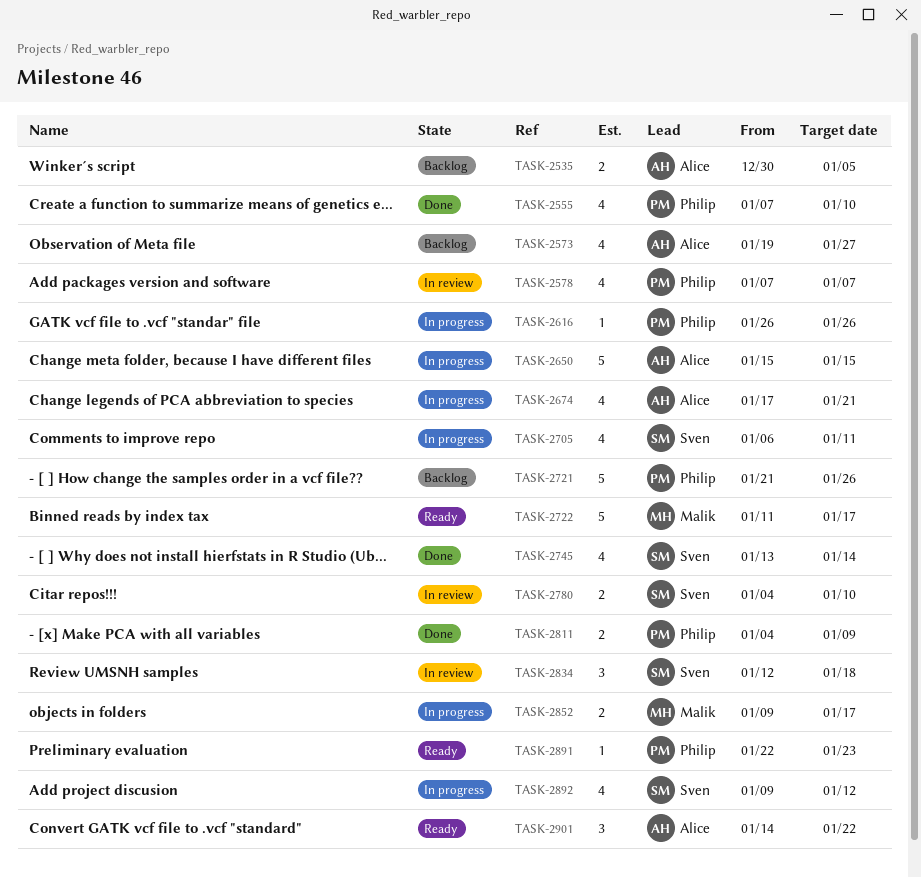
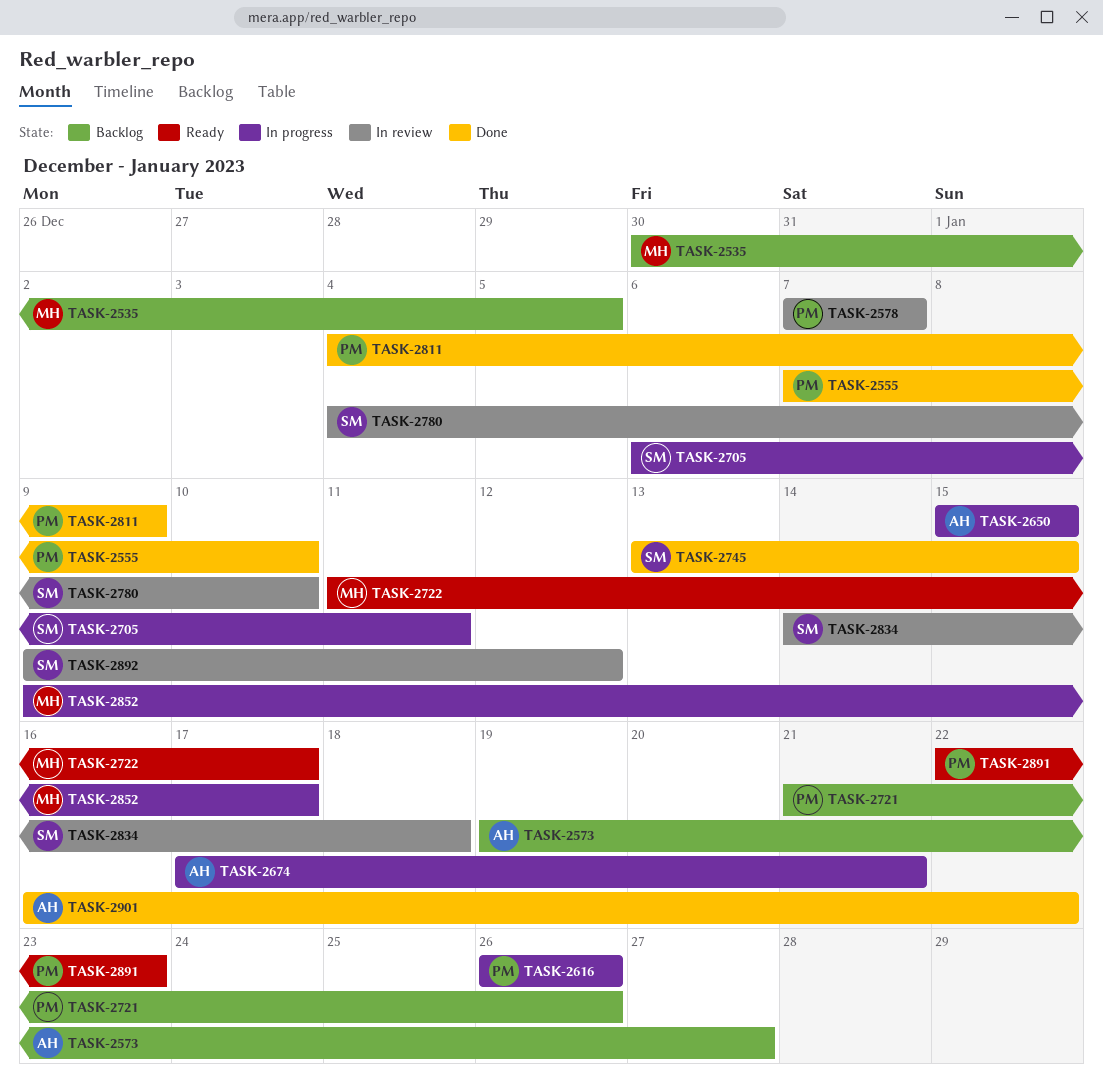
TASK-2535, owner: Alice -> Malik
TASK-2745, due: Jan 14 -> Jan 15
TASK-2834, start: Jan 12 -> Jan 14
TASK-2892, status: In progress -> In review
TASK-2901, status: Ready -> Done
TASK-2901, start: Jan 14 -> Jan 16

